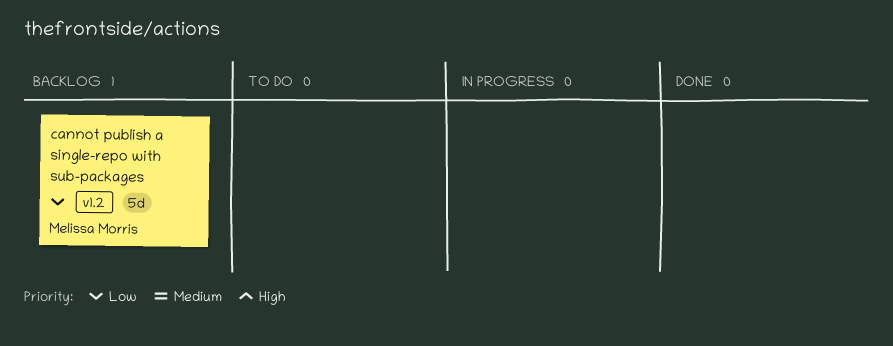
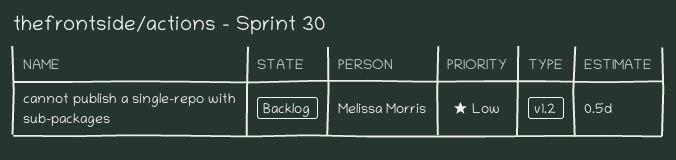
cannot publish a single-repo with sub-packages, estimate: 5d -> 0.5d

